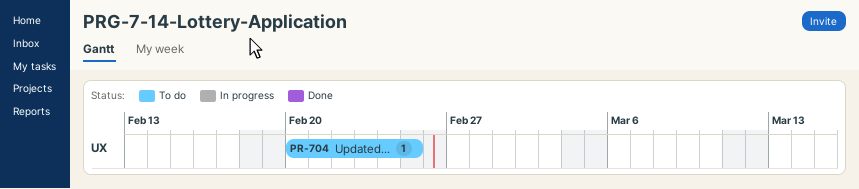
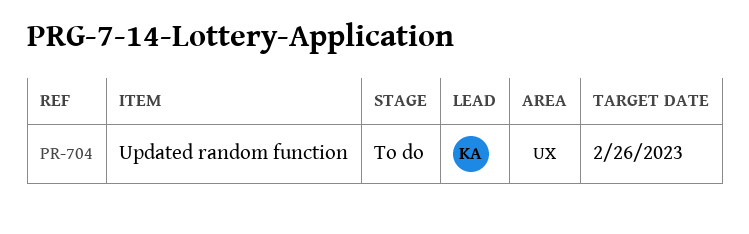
PR-704, due: Feb 25 -> Feb 26

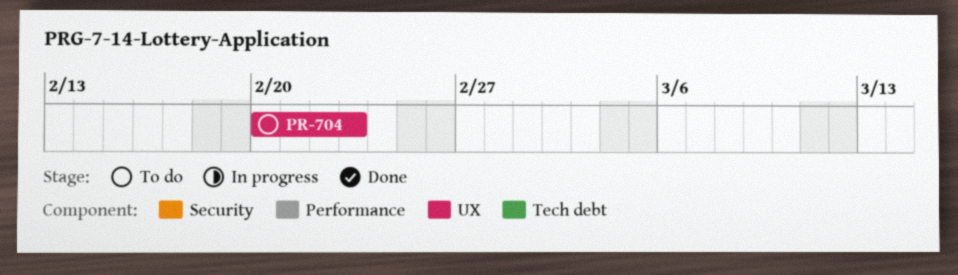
PR-704, due: Feb 26 -> Feb 23

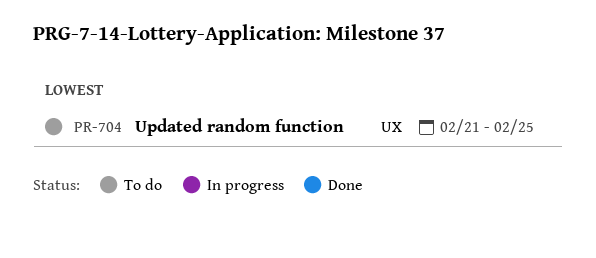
PR-704, start: Feb 20 -> Feb 21
PR-704, due: Feb 23 -> Feb 25

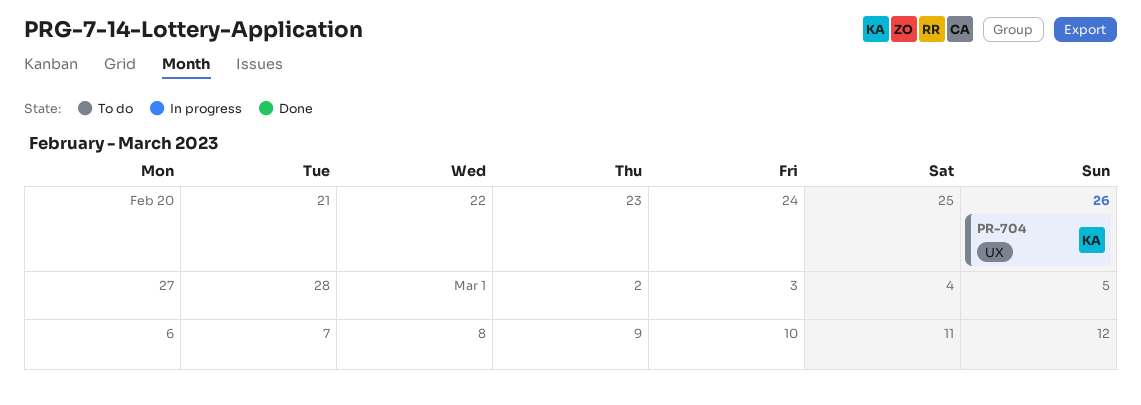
PR-704, due: Feb 25 -> Feb 26

